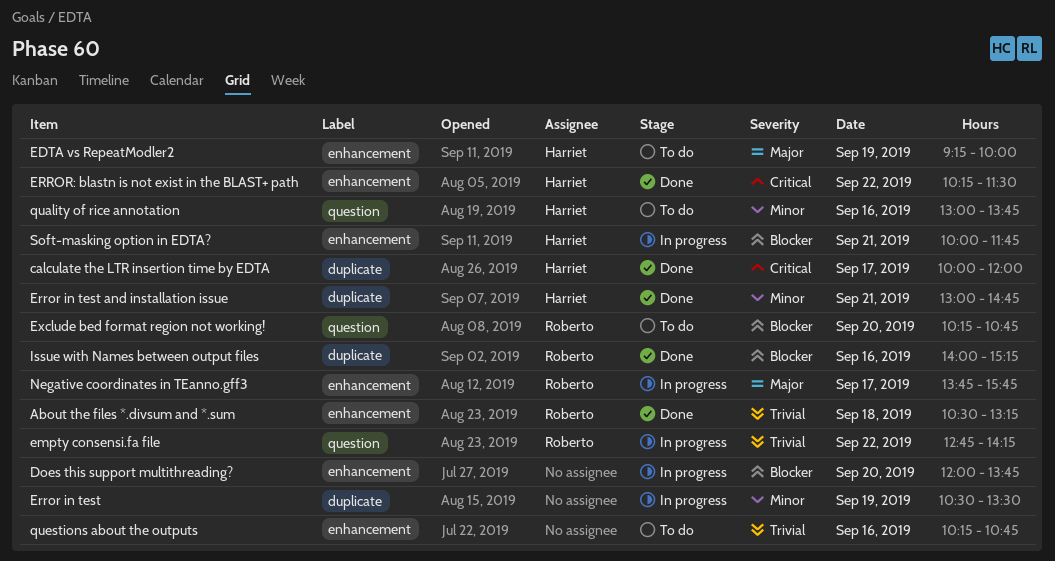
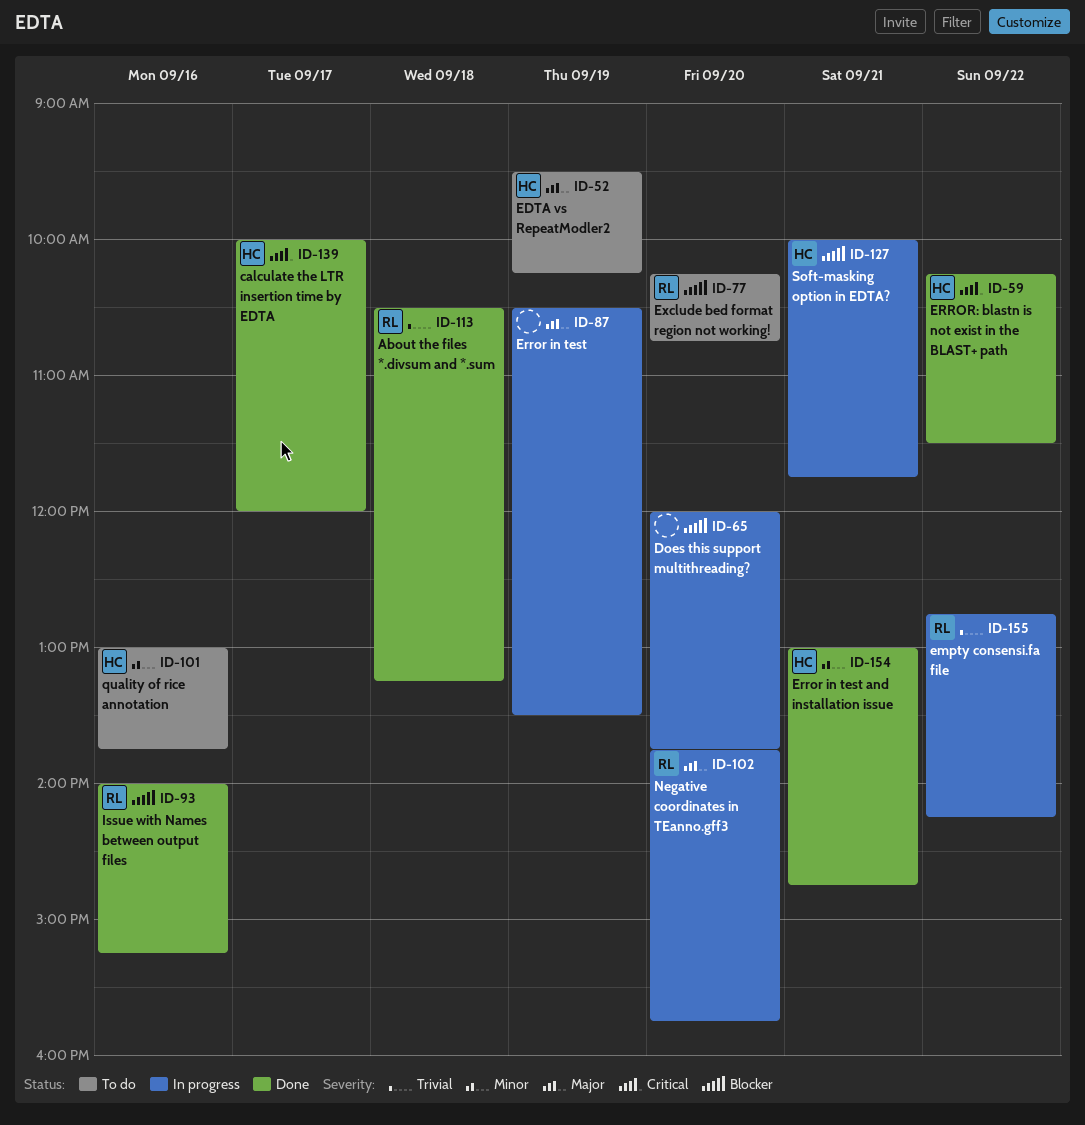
EDTA vs RepeatModler2, begins: 09:15 -> 09:30
EDTA vs RepeatModler2, ends: 10:00 -> 10:15
Error in test, priority: Minor -> Major
Negative coordinates in TEanno.gff3, day: Sep 17 -> Sep 20
questions about the outputs: present -> none

